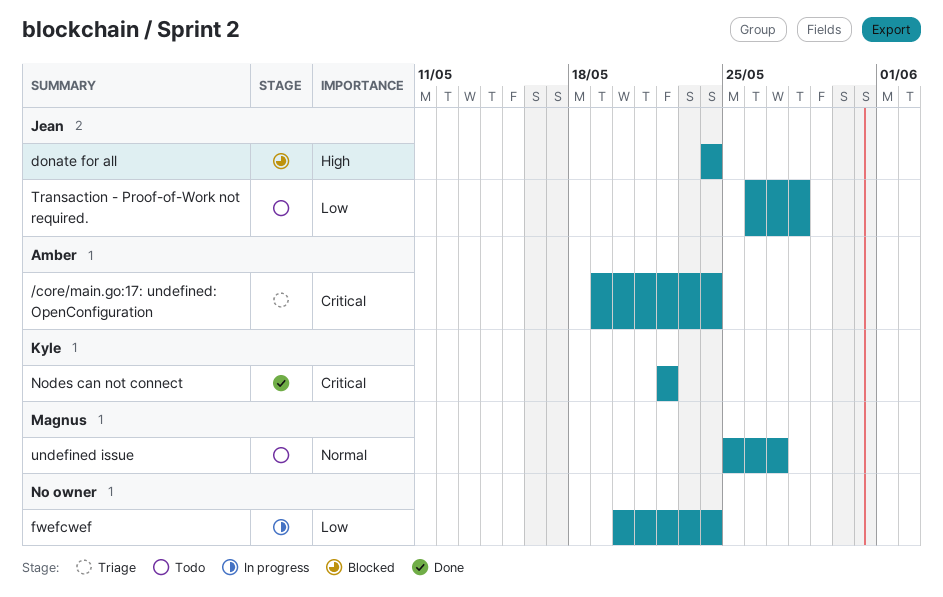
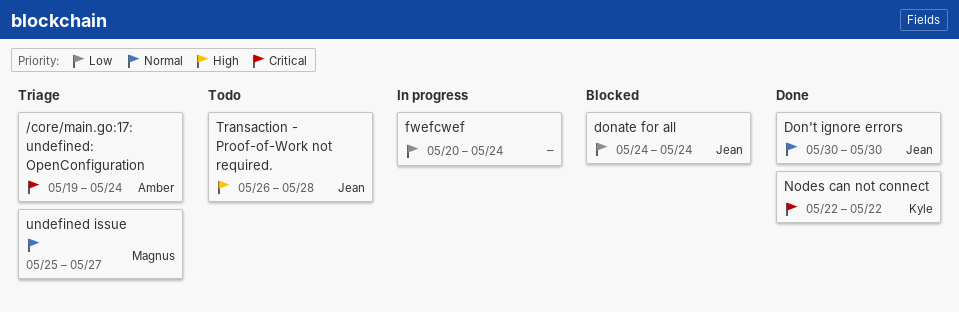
Don't ignore errors: none -> present
donate for all, priority: High -> Low
Transaction - Proof-of-Work not required., priority: Low -> High
undefined issue, status: Todo -> Triage

